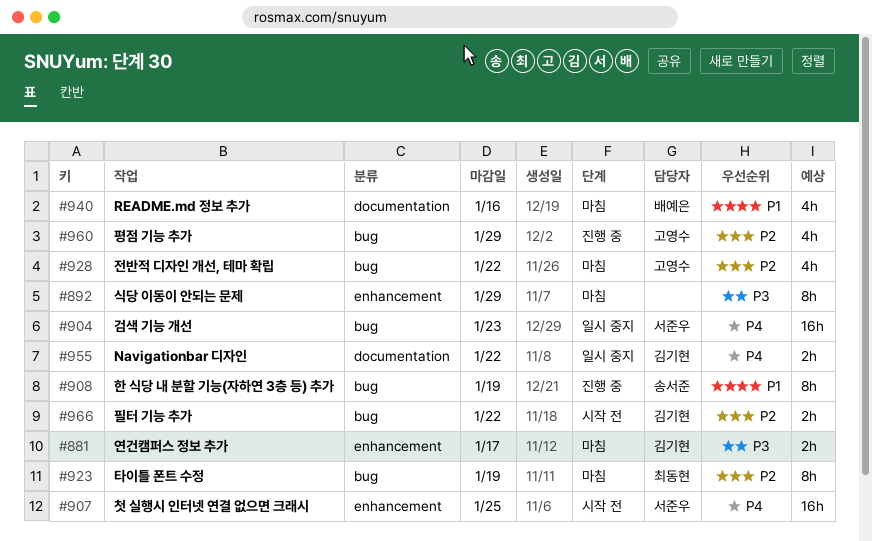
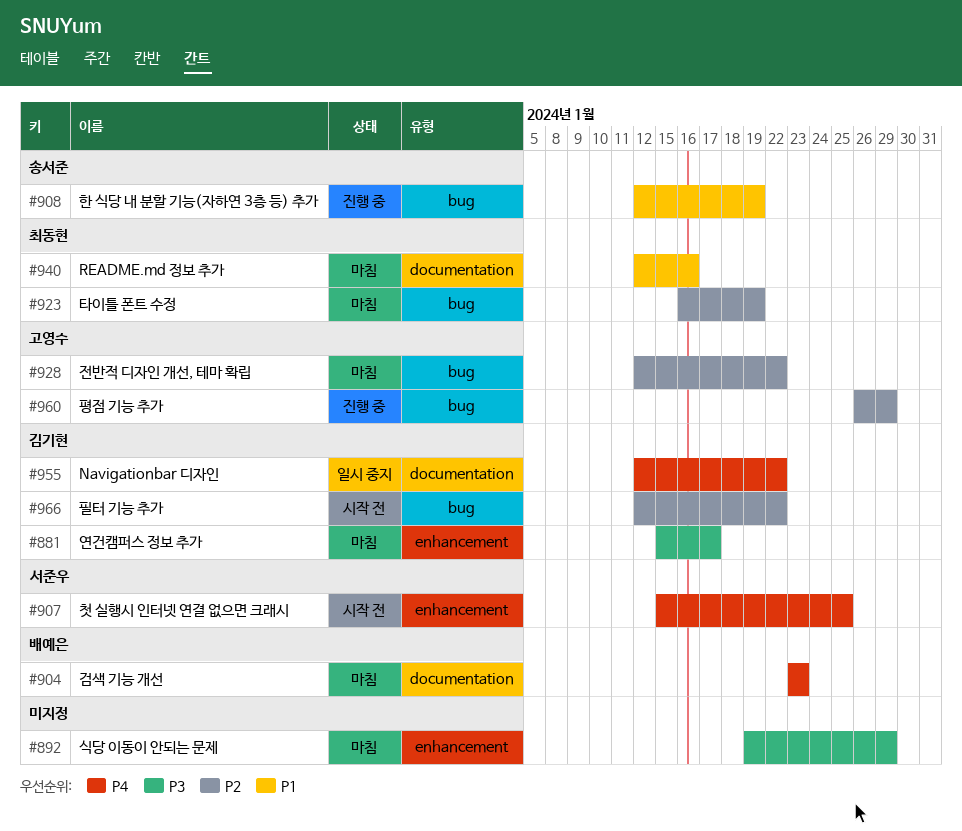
#904, status: 일시 중지 -> 마침
#904, owner: 서준우 -> 배예은
#904, label: bug -> documentation
#940, owner: 배예은 -> 최동현

